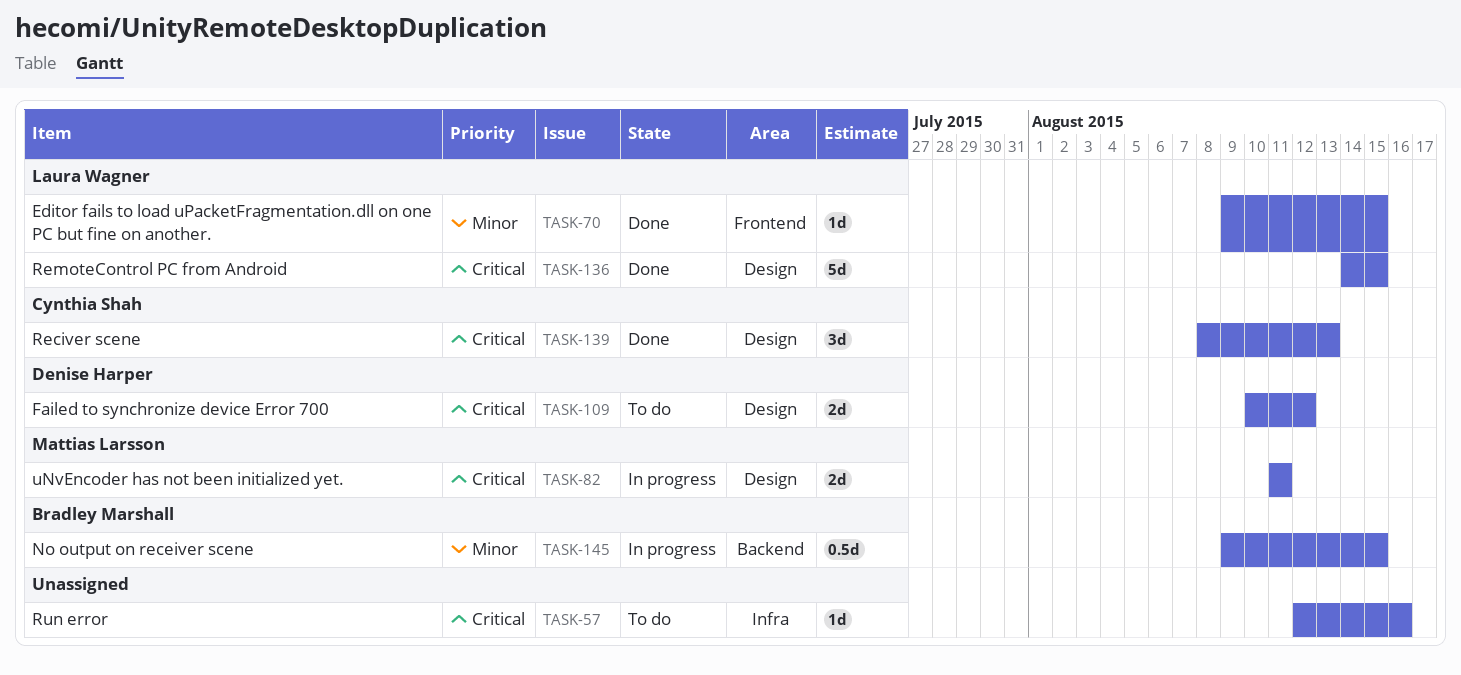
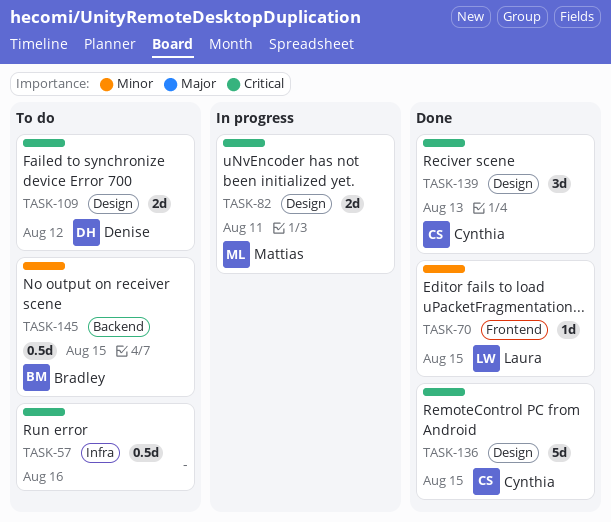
TASK-57, estimate: 1d -> 0.5d
TASK-136, owner: Laura Wagner -> Cynthia Shah
TASK-145, status: In progress -> To do

